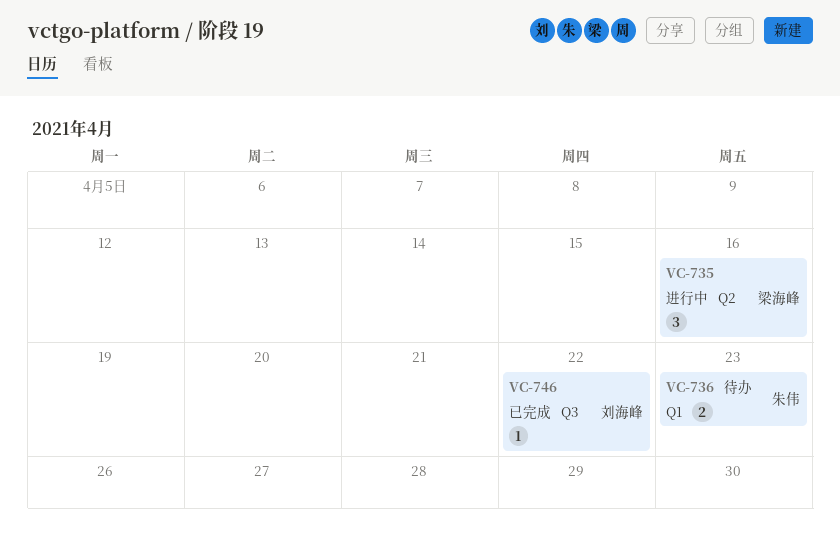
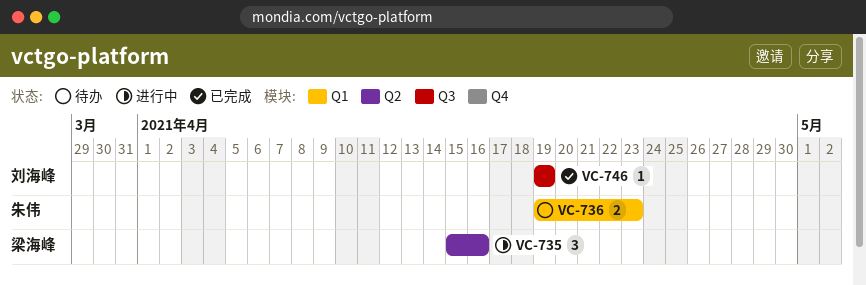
VC-746, due: Apr 22 -> Apr 19

